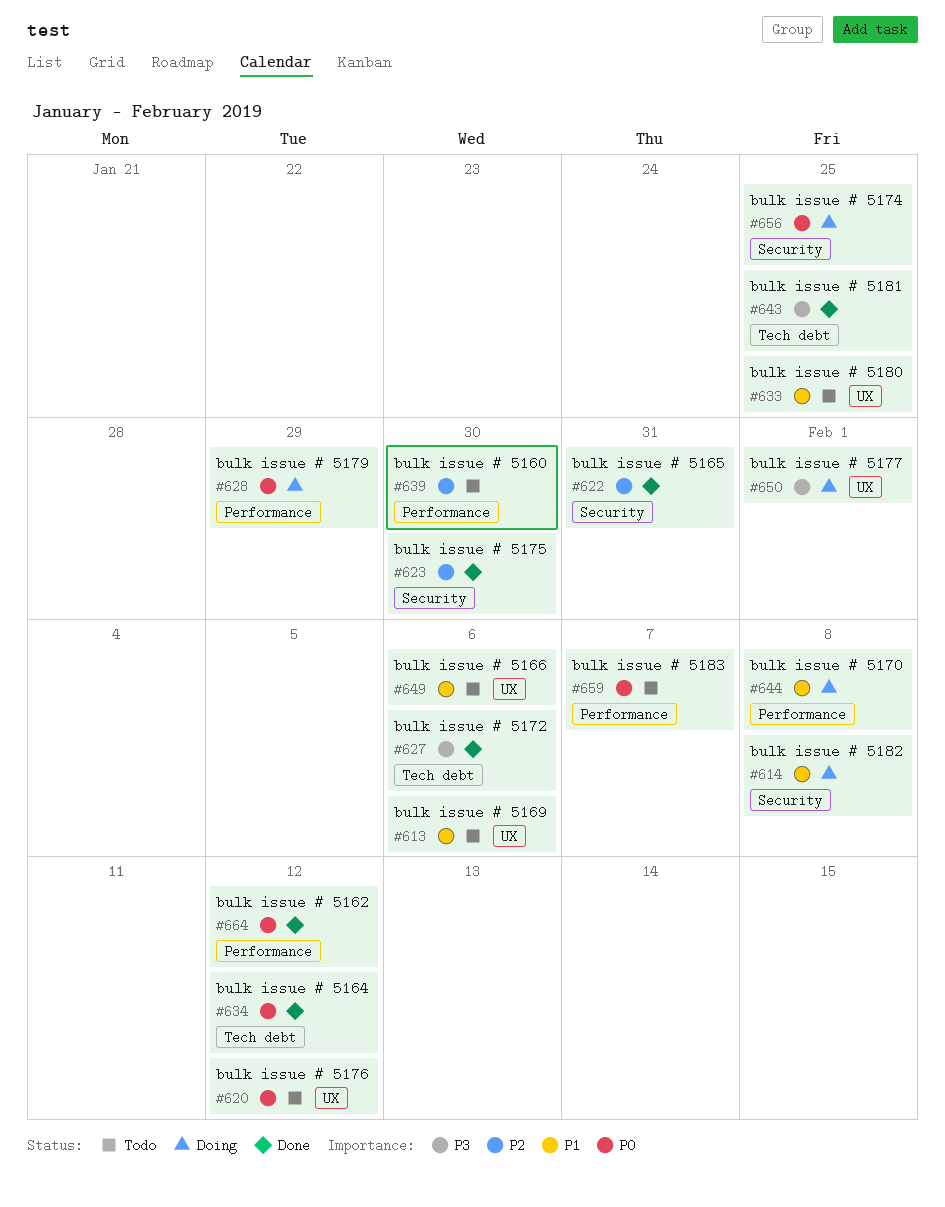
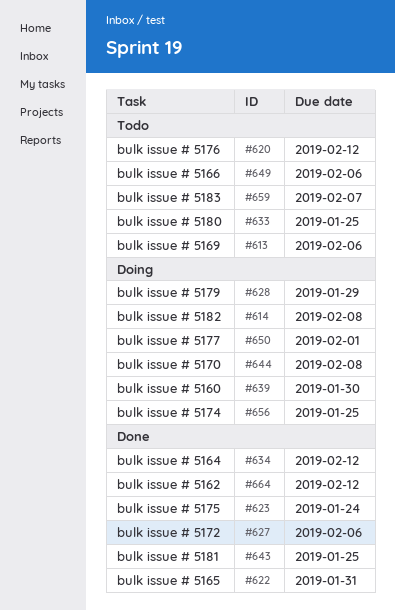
#623, due: Jan 30 -> Jan 24
#639, status: Todo -> Doing

